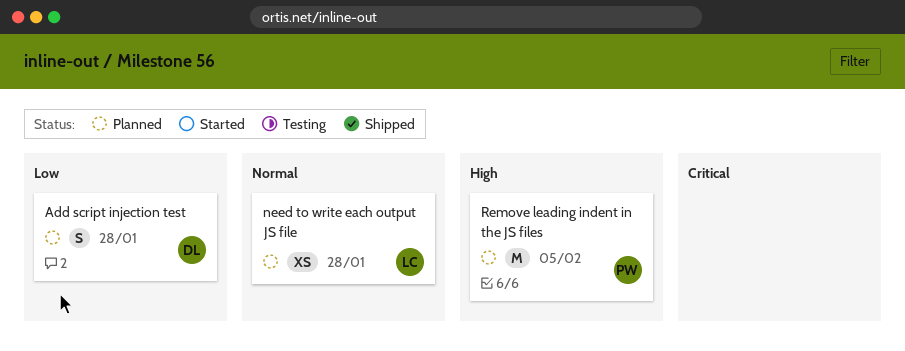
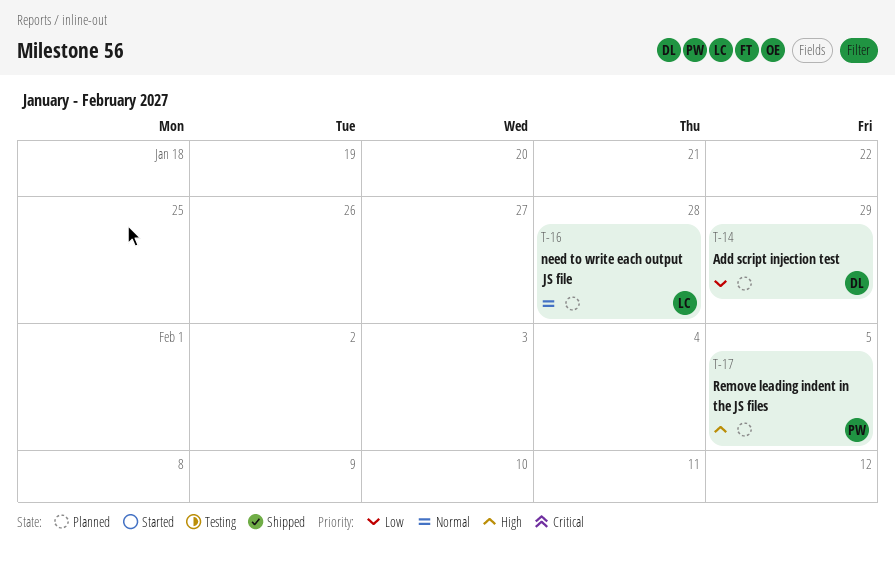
Add script injection test, due: Jan 28 -> Jan 29

